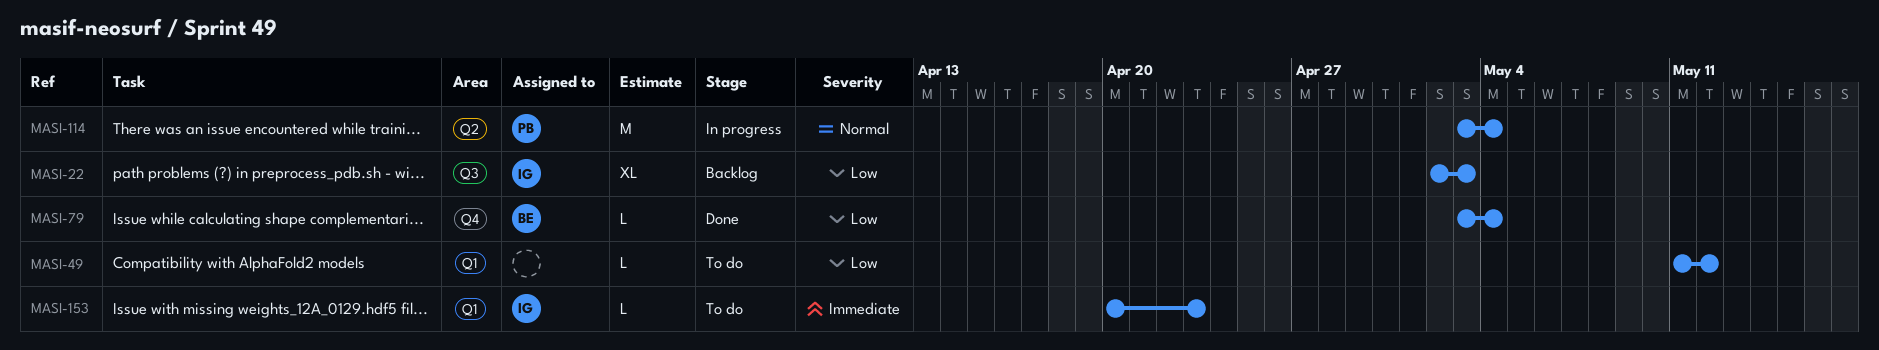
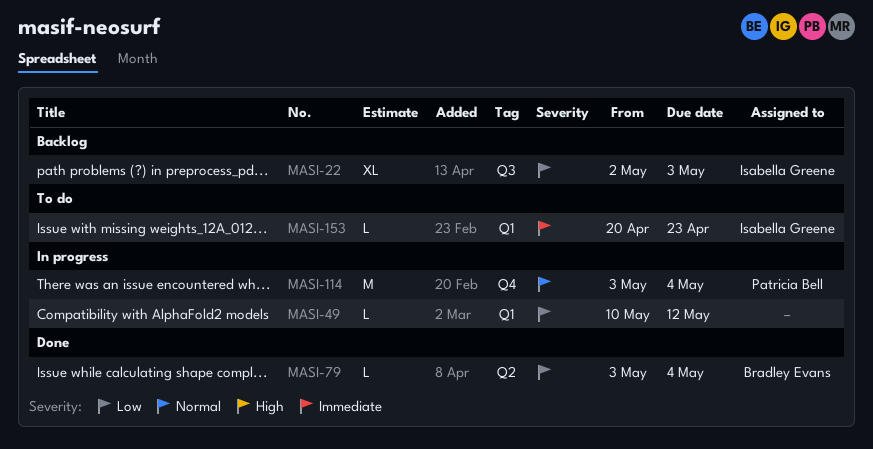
MASI-49, status: To do -> In progress
MASI-49, start: May 11 -> May 10
MASI-79, label: Q4 -> Q2
MASI-114, label: Q2 -> Q4

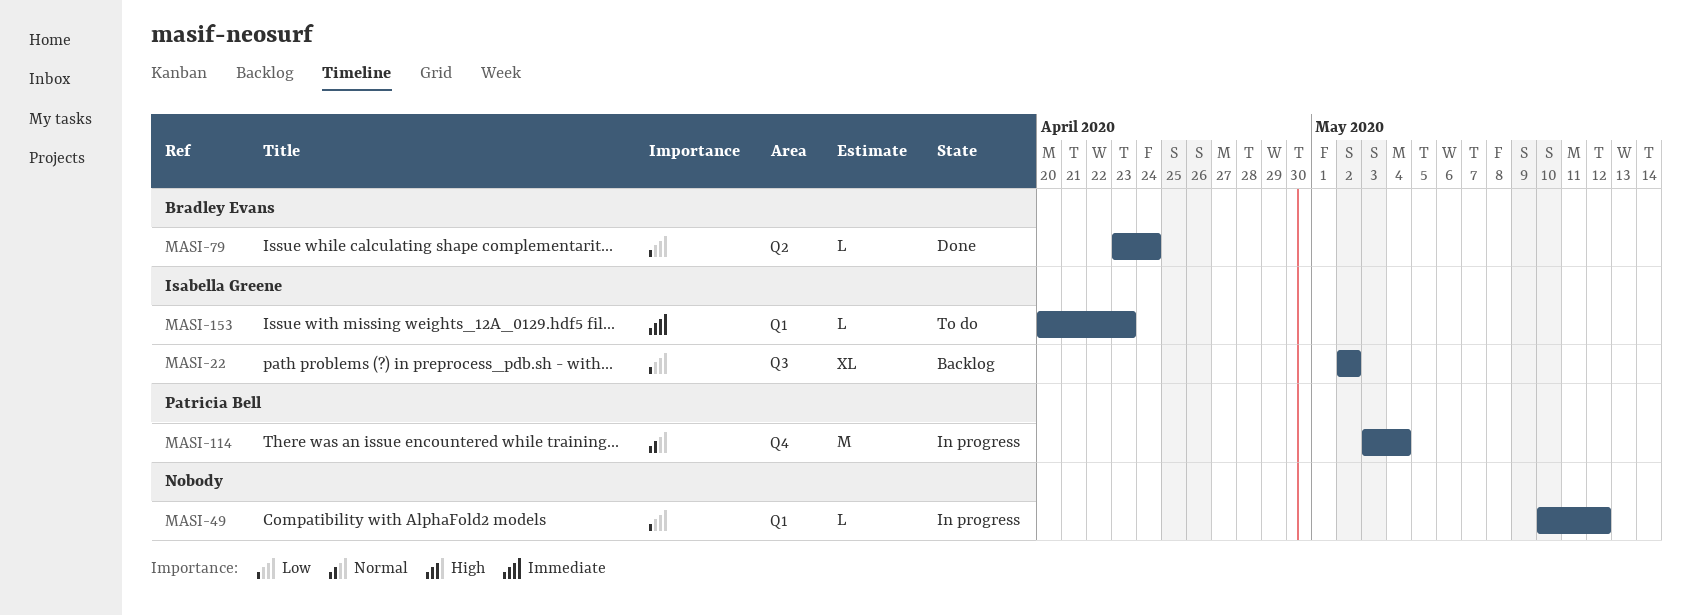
MASI-22, due: May 3 -> May 2
MASI-79, start: May 3 -> Apr 23
MASI-79, due: May 4 -> Apr 24

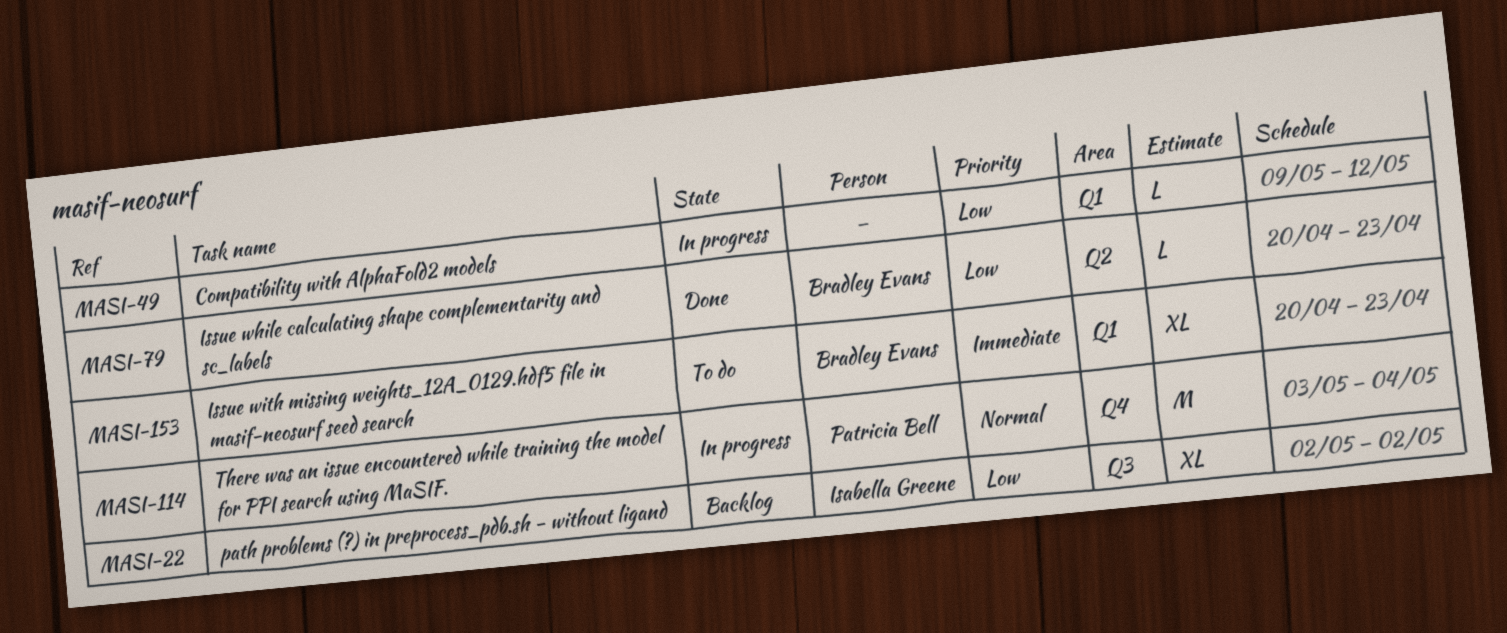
MASI-49, start: May 10 -> May 9
MASI-79, start: Apr 23 -> Apr 20
MASI-79, due: Apr 24 -> Apr 23
MASI-153, owner: Isabella Greene -> Bradley Evans
MASI-153, estimate: L -> XL

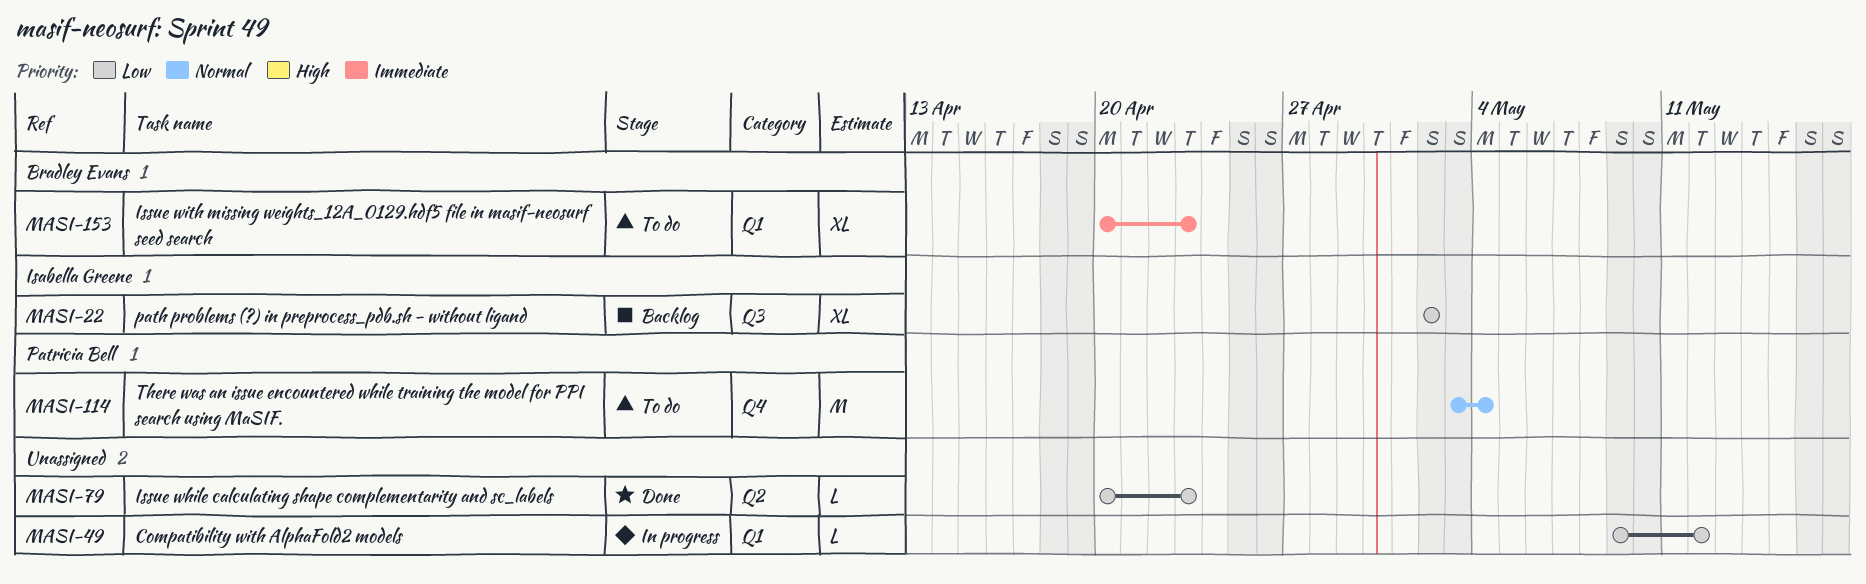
MASI-79, owner: Bradley Evans -> none
MASI-114, status: In progress -> To do

